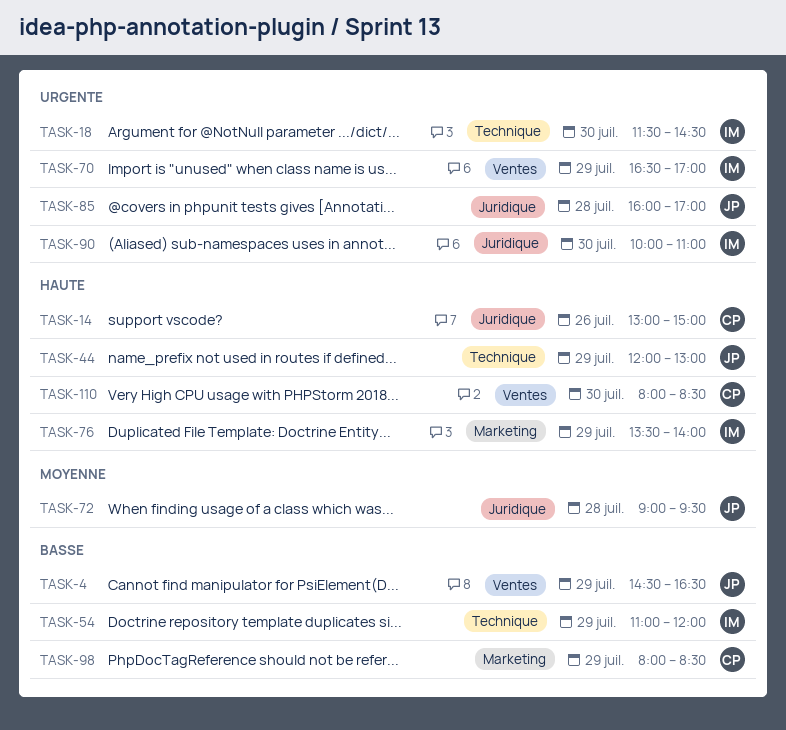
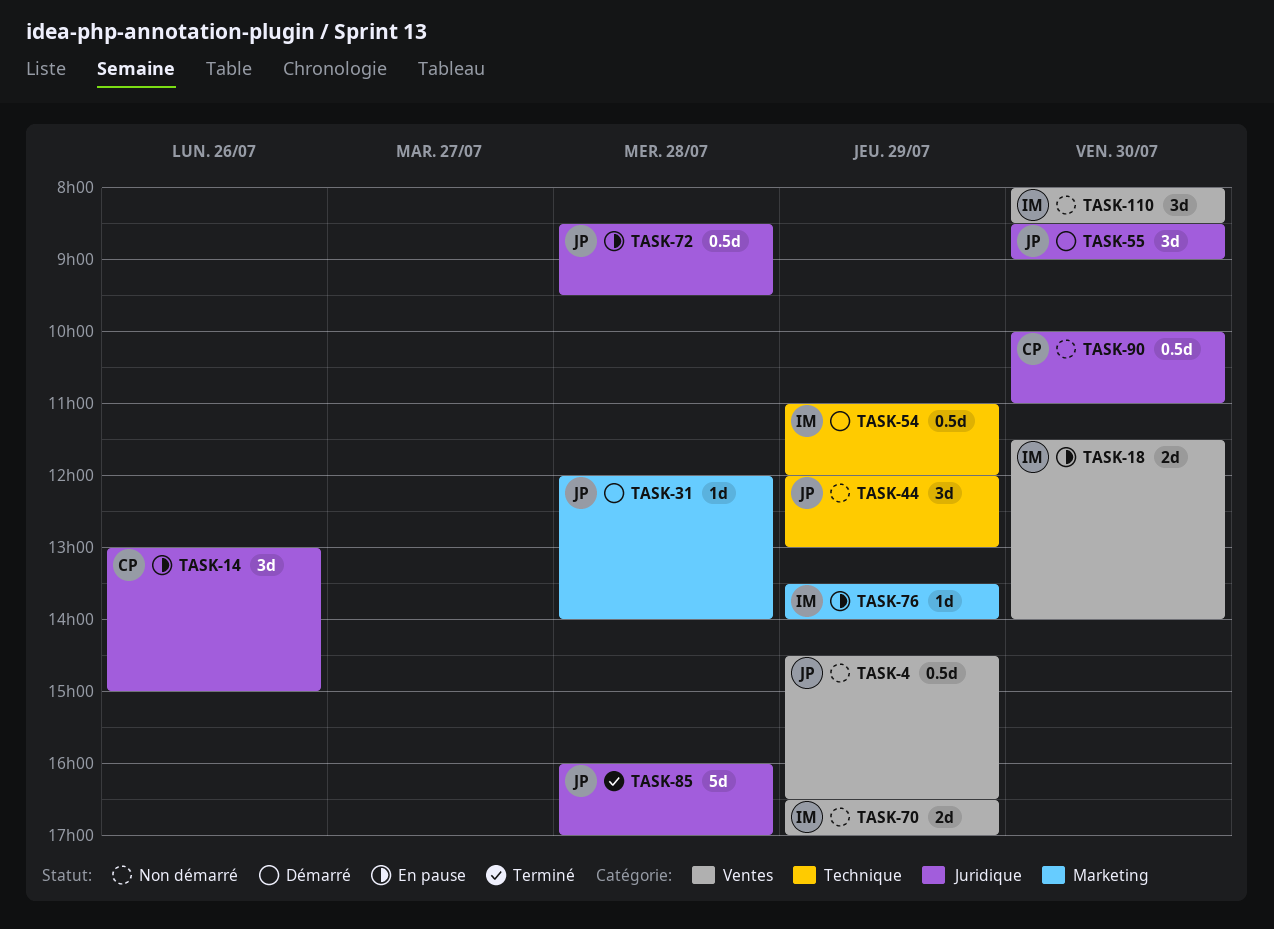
TASK-18, label: Technique -> Ventes
TASK-18, ends: 14:30 -> 14:00
TASK-31: none -> present
TASK-55: none -> present
TASK-72, begins: 09:00 -> 08:30
TASK-90, owner: IM -> CP
TASK-98: present -> none
TASK-110, owner: CP -> IM

